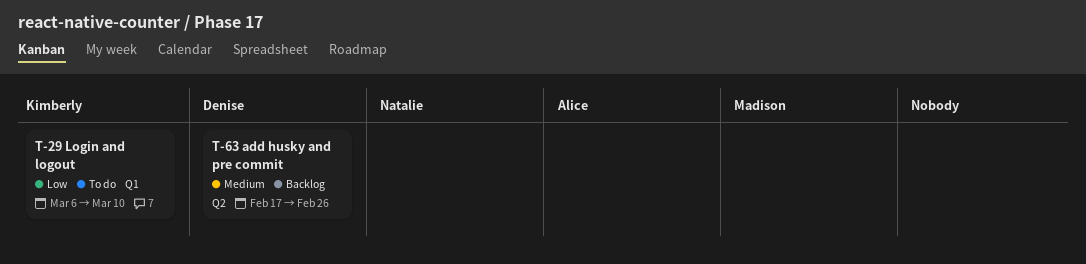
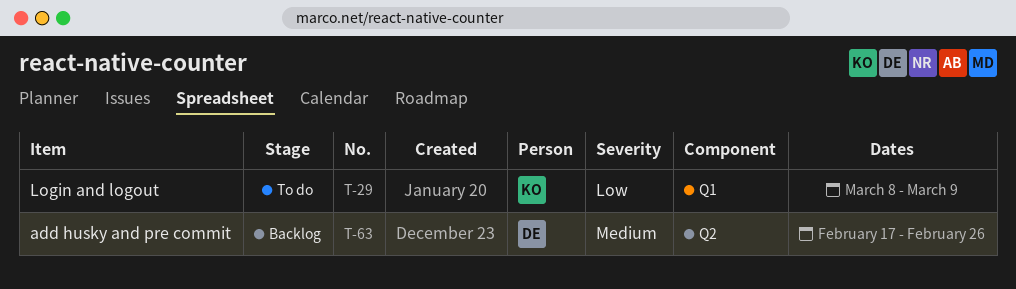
T-29, start: Mar 6 -> Mar 8
T-29, due: Mar 10 -> Mar 9

